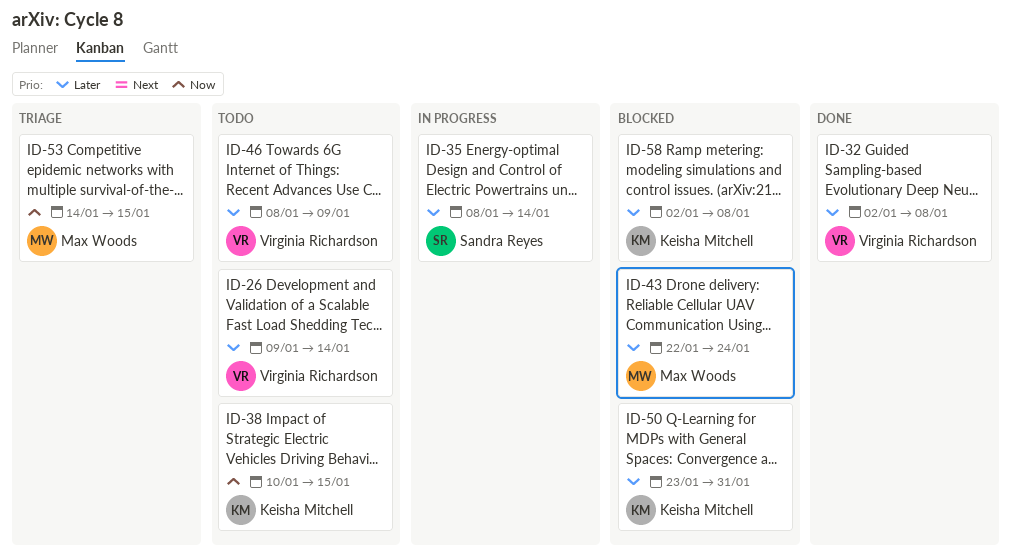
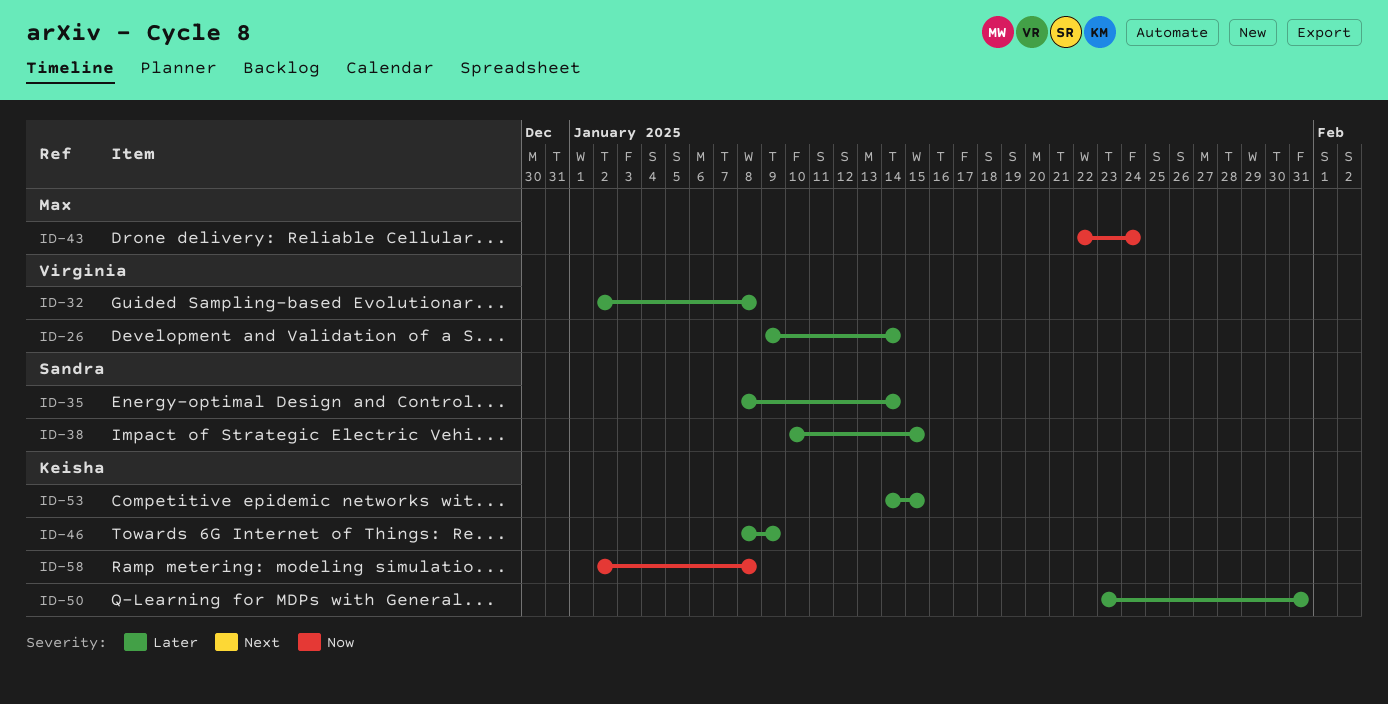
ID-38, owner: Keisha Mitchell -> Sandra Reyes
ID-38, priority: Now -> Later
ID-43, priority: Later -> Now
ID-46, owner: Virginia Richardson -> Keisha Mitchell
ID-53, owner: Max Woods -> Keisha Mitchell
ID-53, priority: Now -> Later
ID-58, priority: Later -> Now

